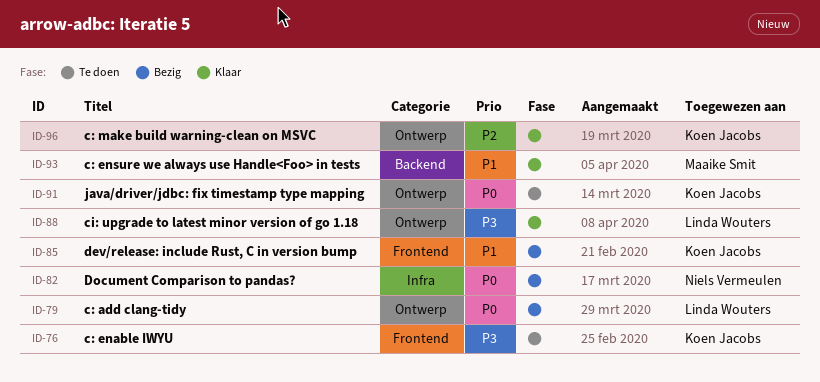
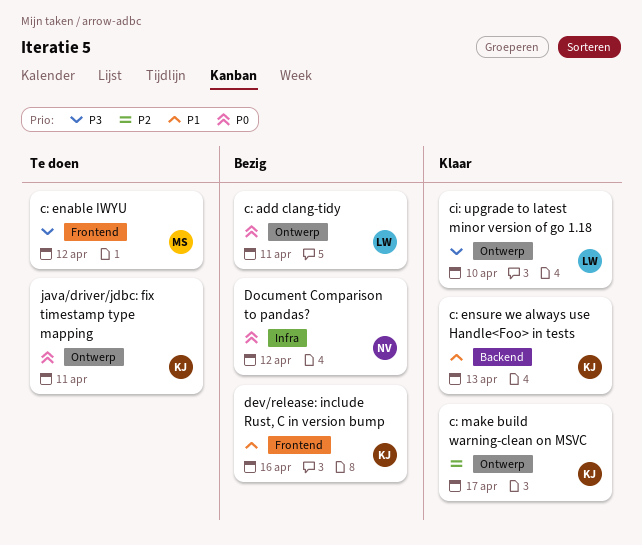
c: enable IWYU, owner: Koen Jacobs -> Maaike Smit
c: ensure we always use Handle<Foo> in tests, owner: Maaike Smit -> Koen Jacobs

